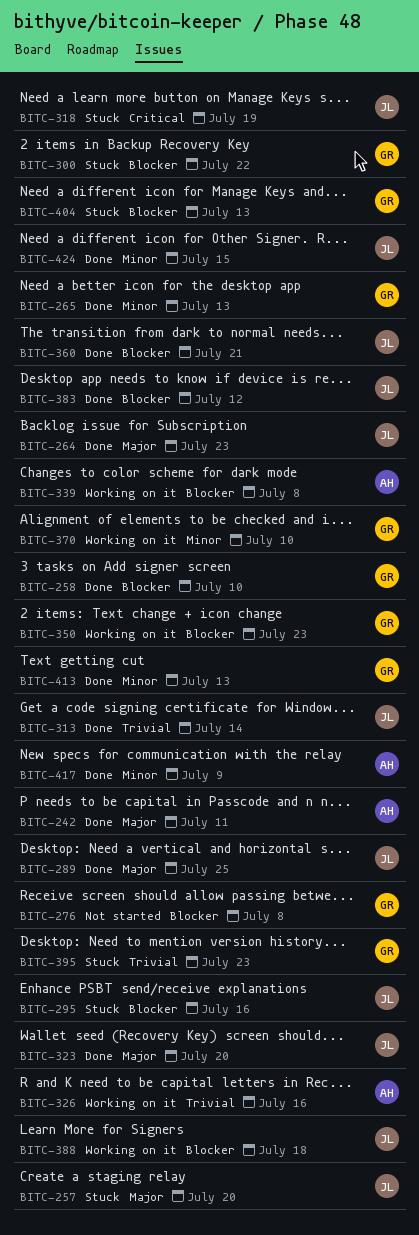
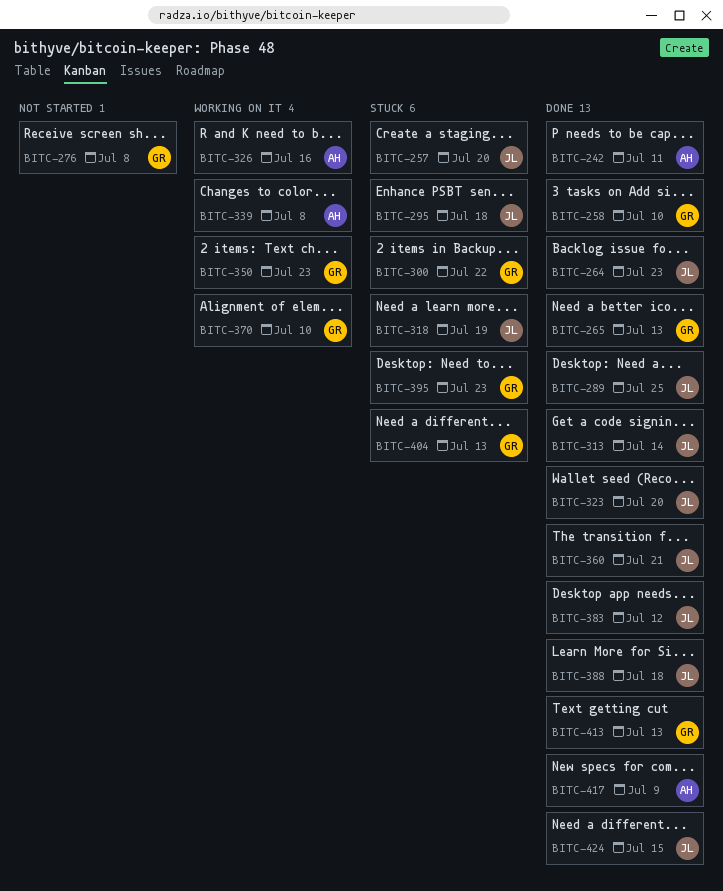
BITC-295, due: Jul 16 -> Jul 18
BITC-388, status: Working on it -> Done

